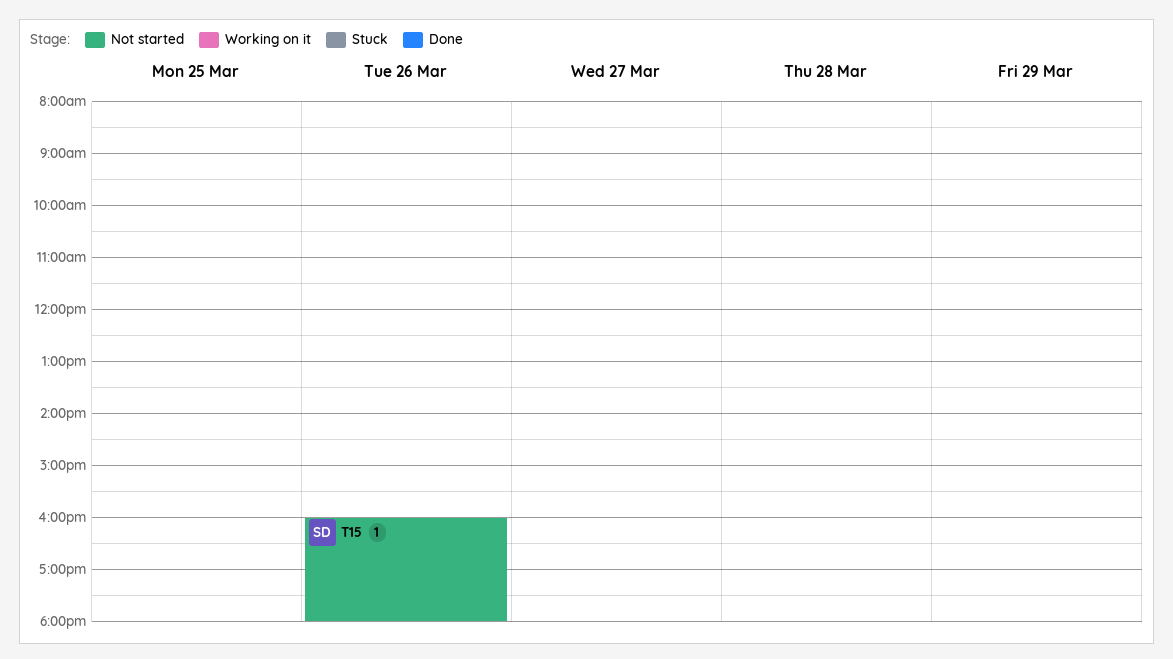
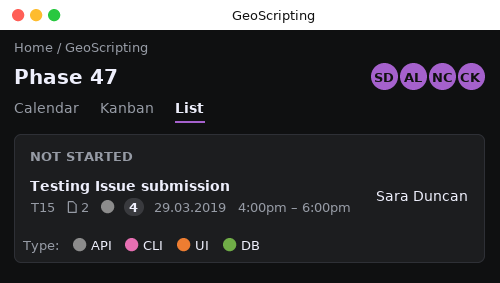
T15, estimate: 1 -> 4
T15, day: Mar 26 -> Mar 29

